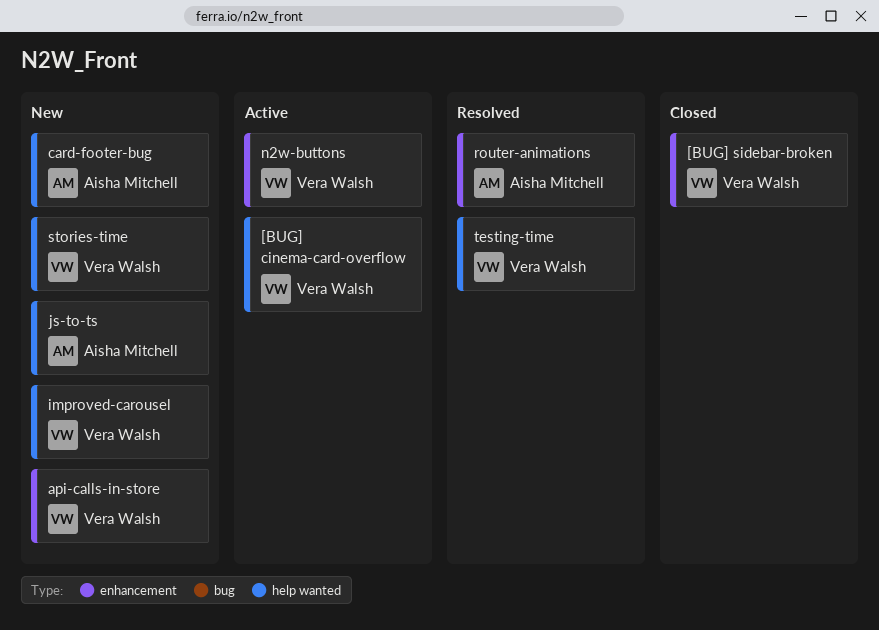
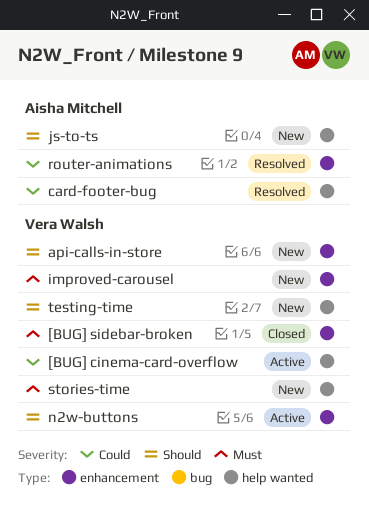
card-footer-bug, status: New -> Resolved
improved-carousel, label: help wanted -> enhancement
testing-time, status: Resolved -> New

